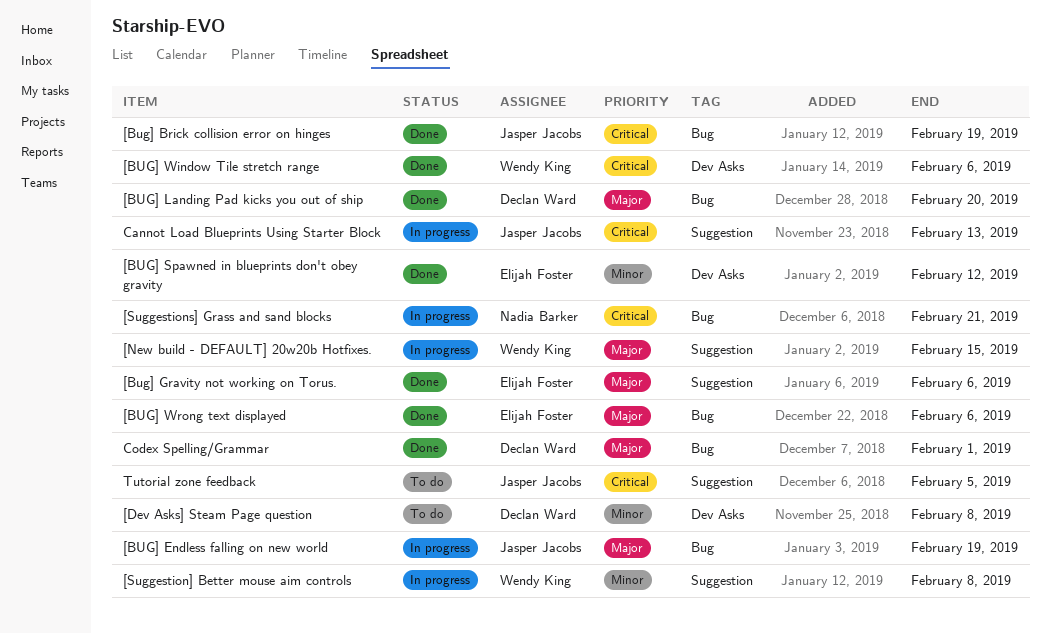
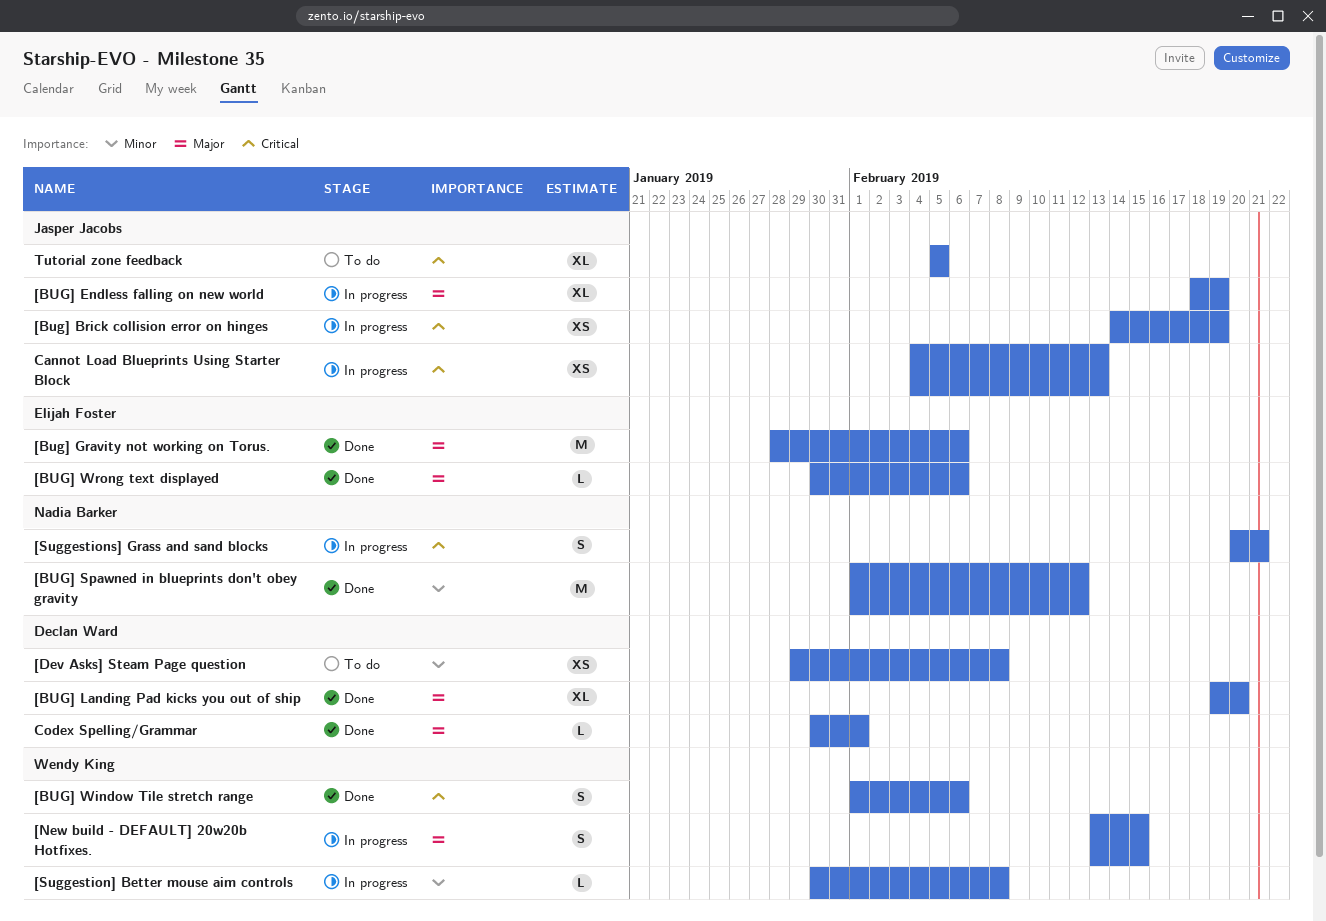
[Bug] Brick collision error on hinges, status: Done -> In progress
[BUG] Spawned in blueprints don't obey gravity, owner: Elijah Foster -> Nadia Barker

